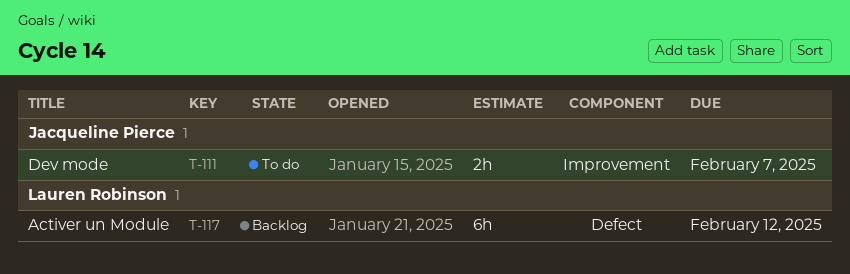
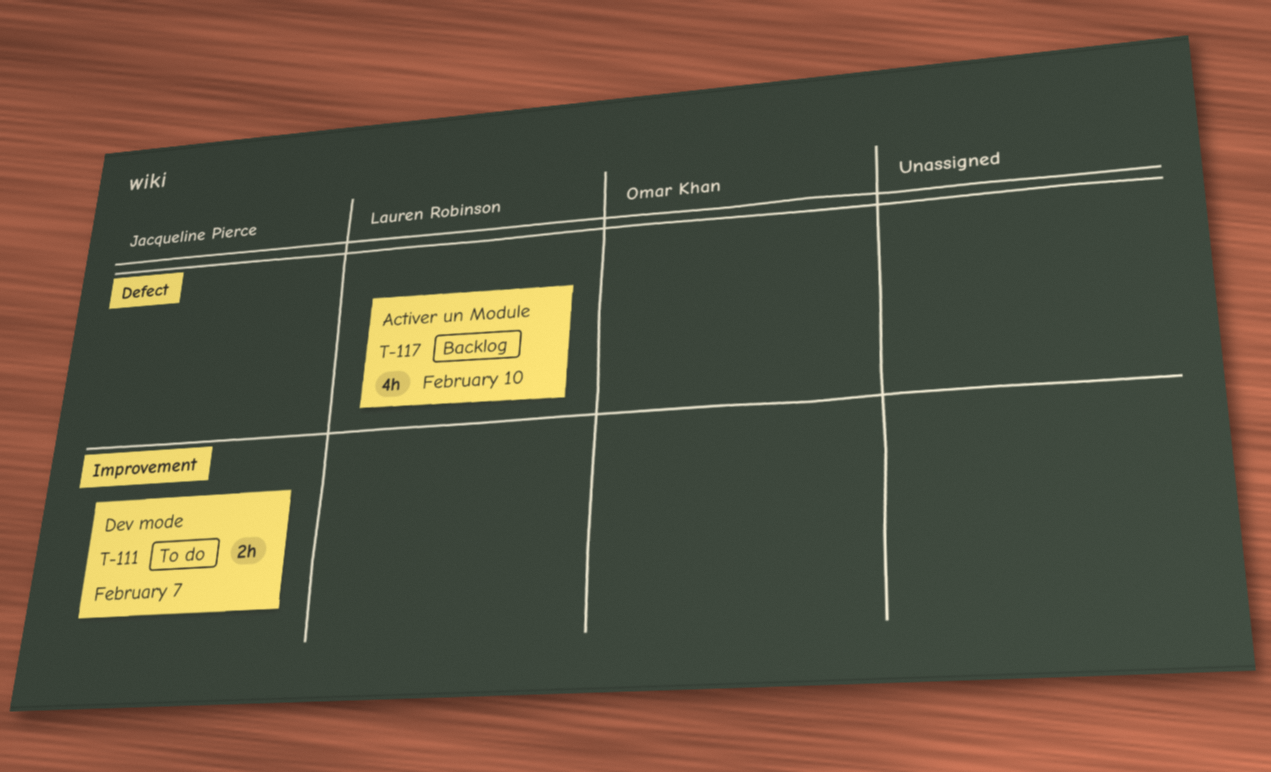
T-117, estimate: 6h -> 4h
T-117, due: Feb 12 -> Feb 10

